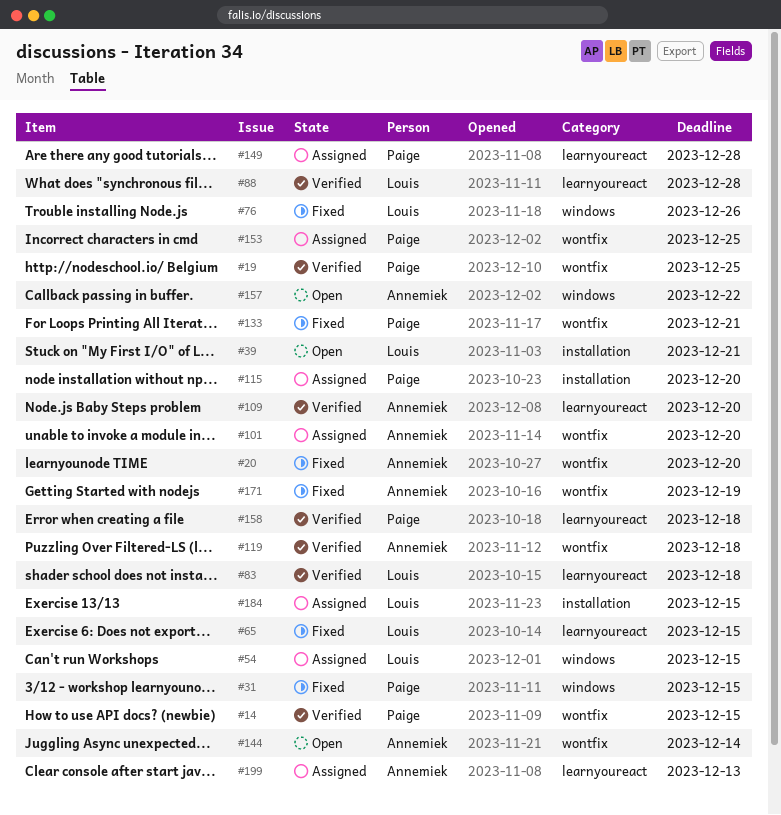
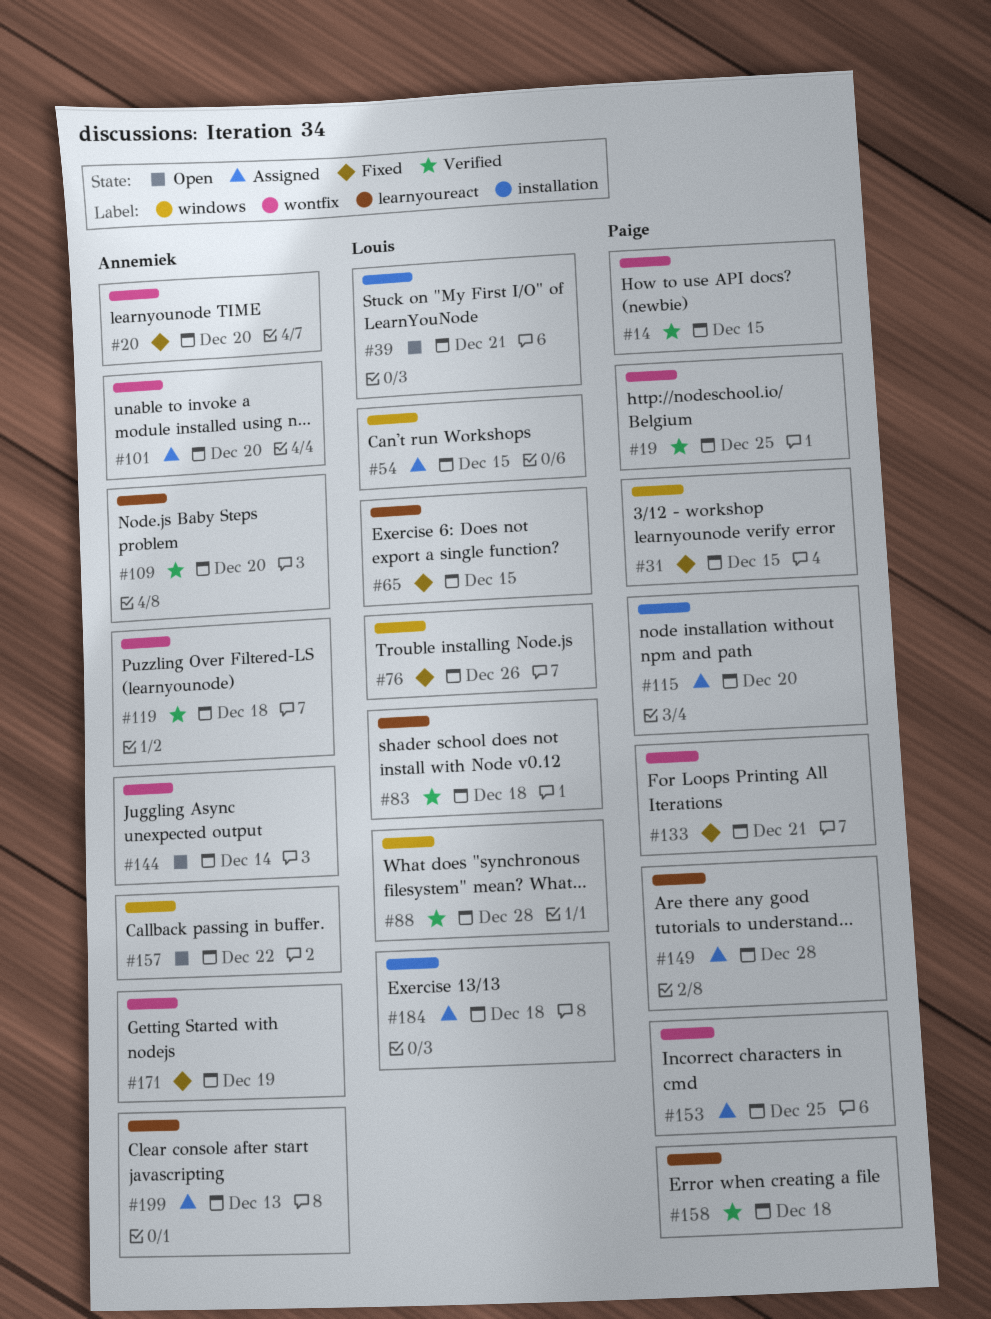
#88, label: learnyoureact -> windows
#184, due: Dec 15 -> Dec 18

